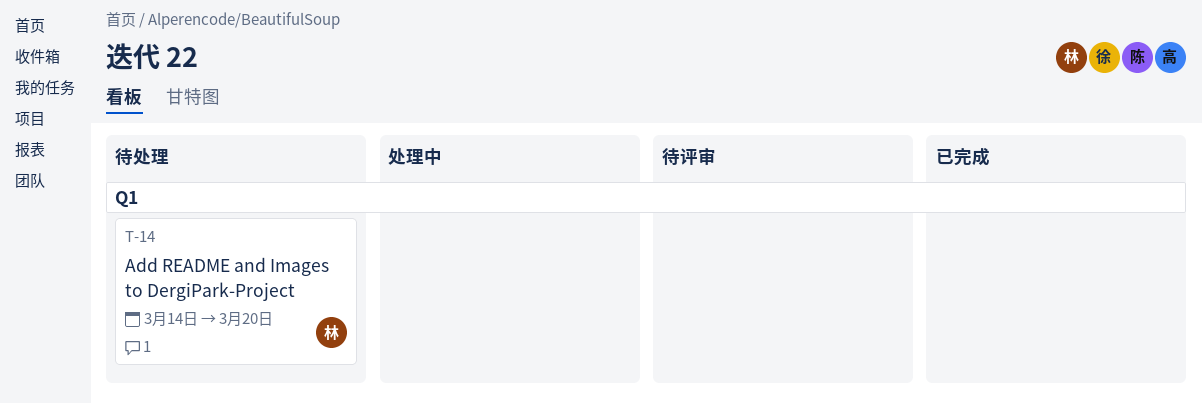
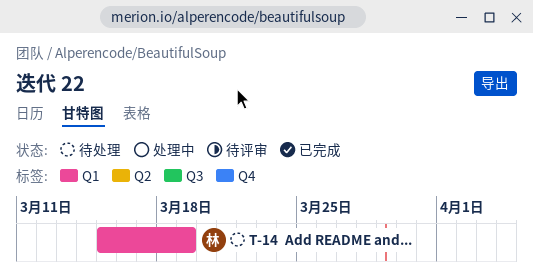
T-14, start: Mar 14 -> Mar 15
T-14, due: Mar 20 -> Mar 19

